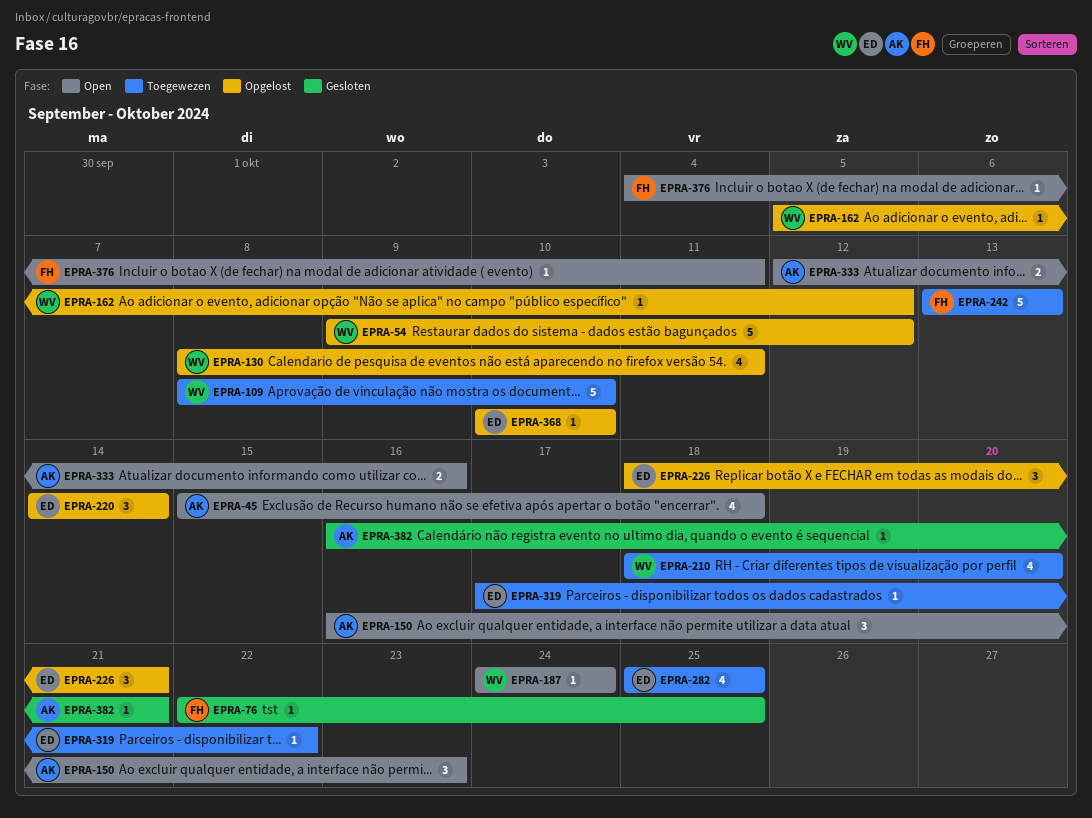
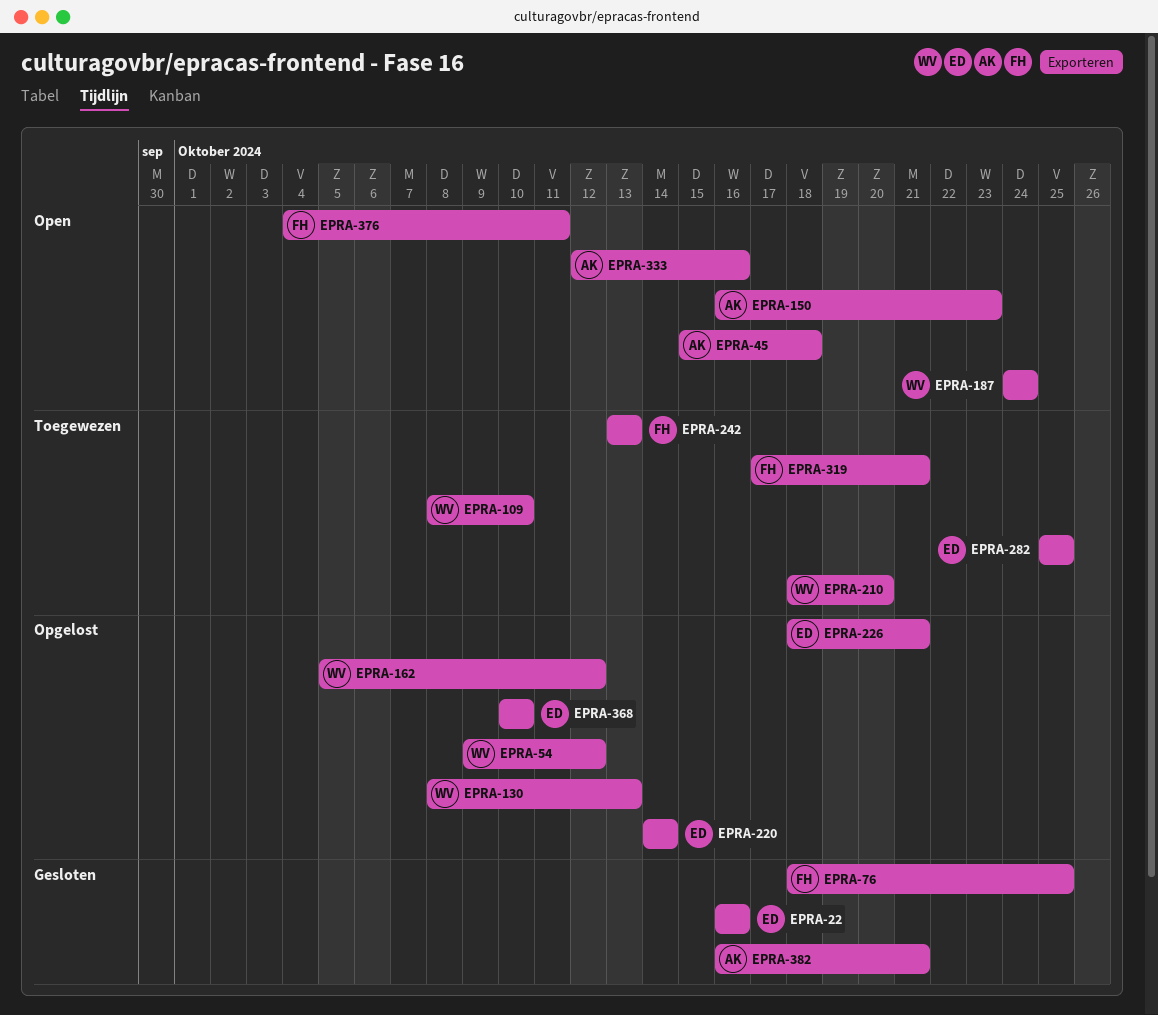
EPRA-22: none -> present
EPRA-76, start: Oct 22 -> Oct 18
EPRA-130, due: Oct 11 -> Oct 13
EPRA-319, owner: ED -> FH
EPRA-319, due: Oct 22 -> Oct 21

